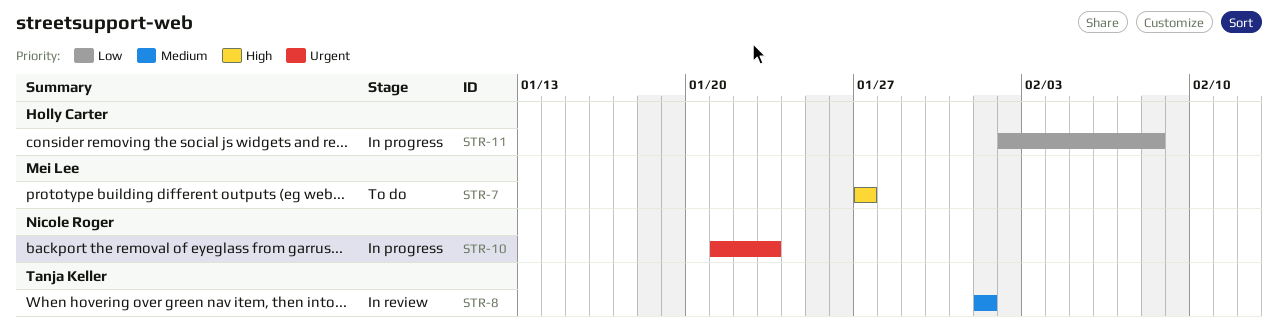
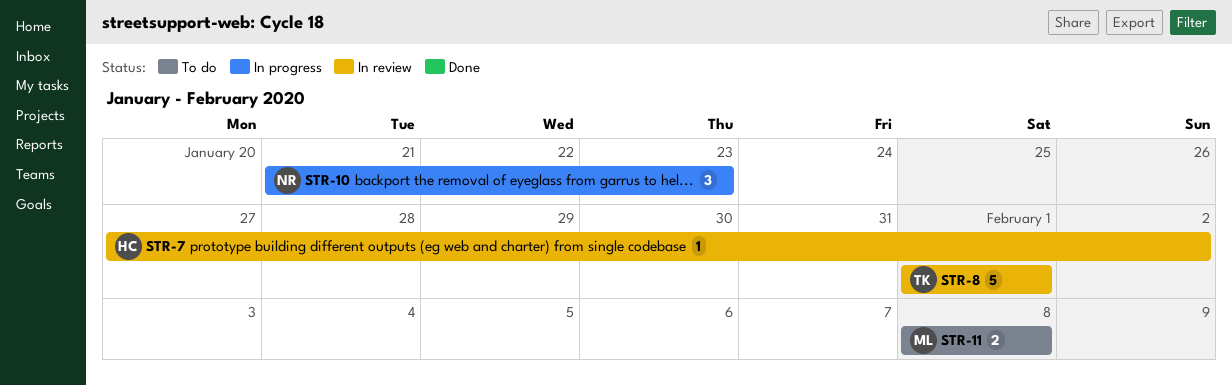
STR-7, status: To do -> In review
STR-7, owner: Mei Lee -> Holly Carter
STR-7, due: Jan 27 -> Feb 2
STR-11, status: In progress -> To do
STR-11, owner: Holly Carter -> Mei Lee
STR-11, start: Feb 2 -> Feb 8

